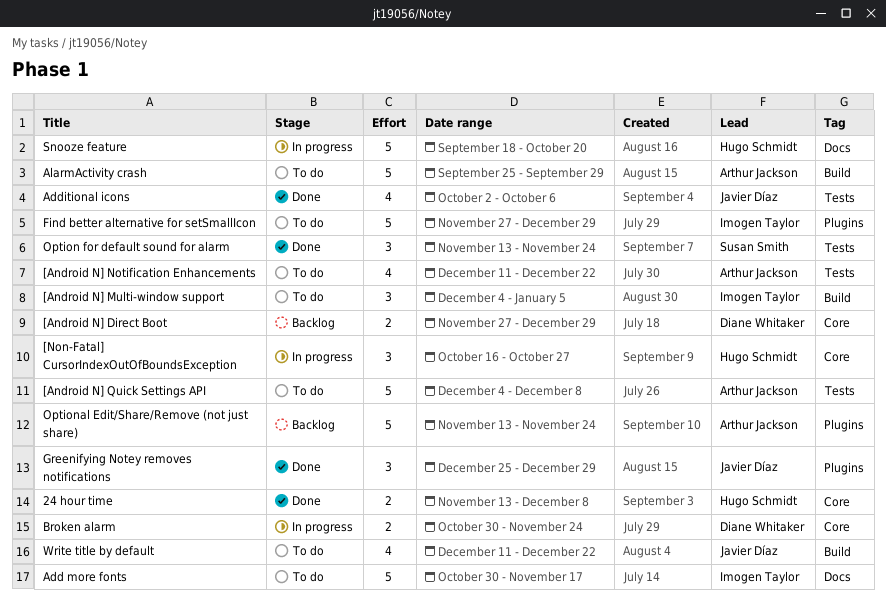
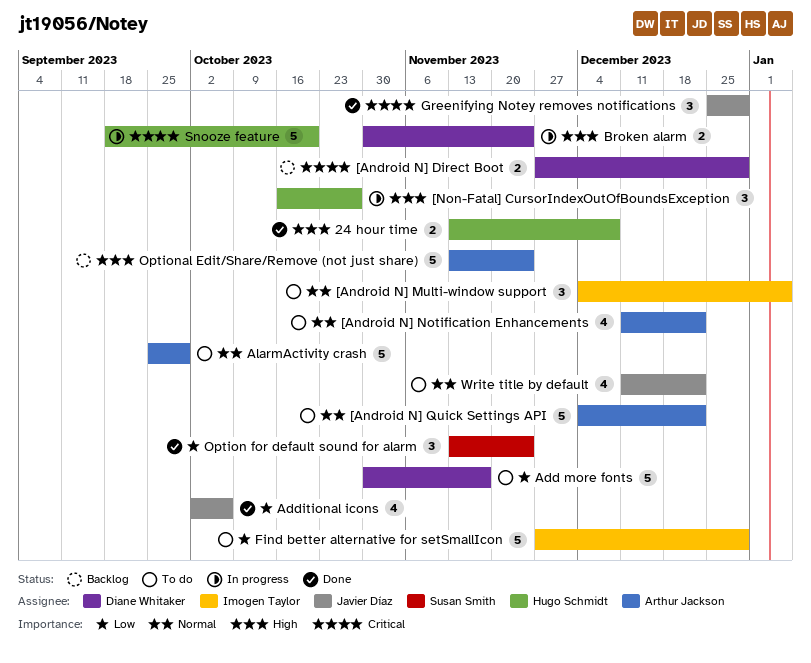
[Android N] Quick Settings API, due: Dec 8 -> Dec 22
Add more fonts, owner: Imogen Taylor -> Diane Whitaker

